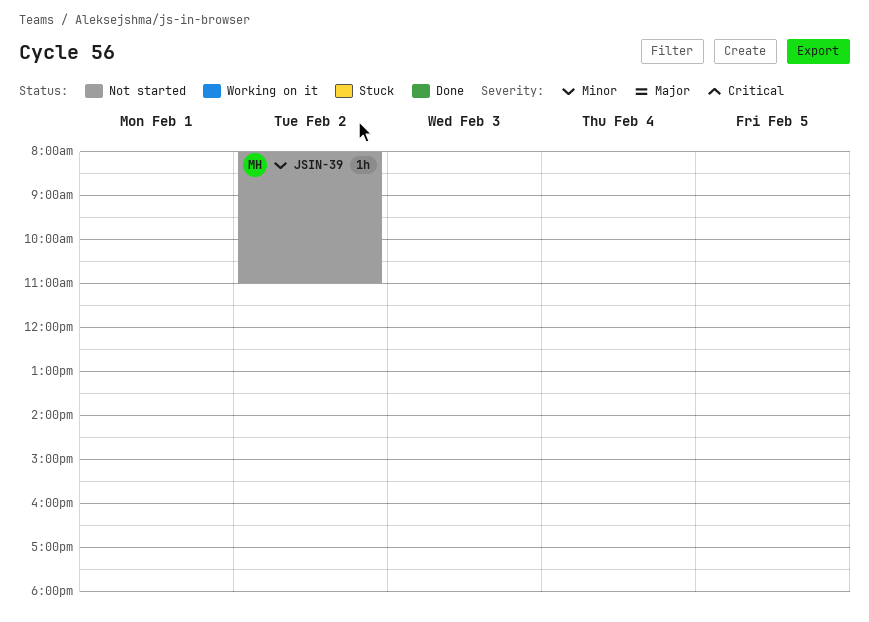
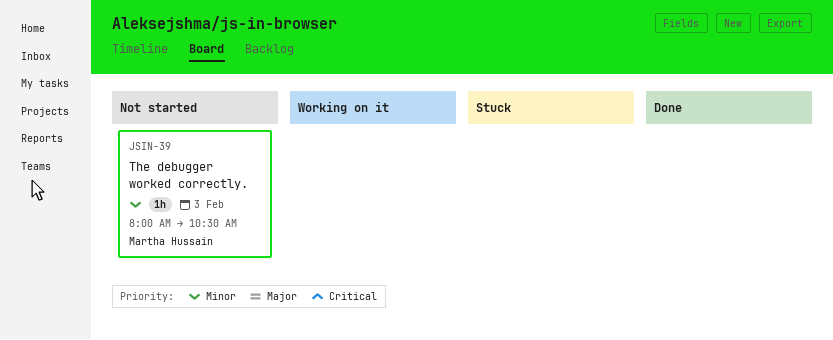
JSIN-39, day: Feb 2 -> Feb 3
JSIN-39, ends: 11:00 -> 10:30

